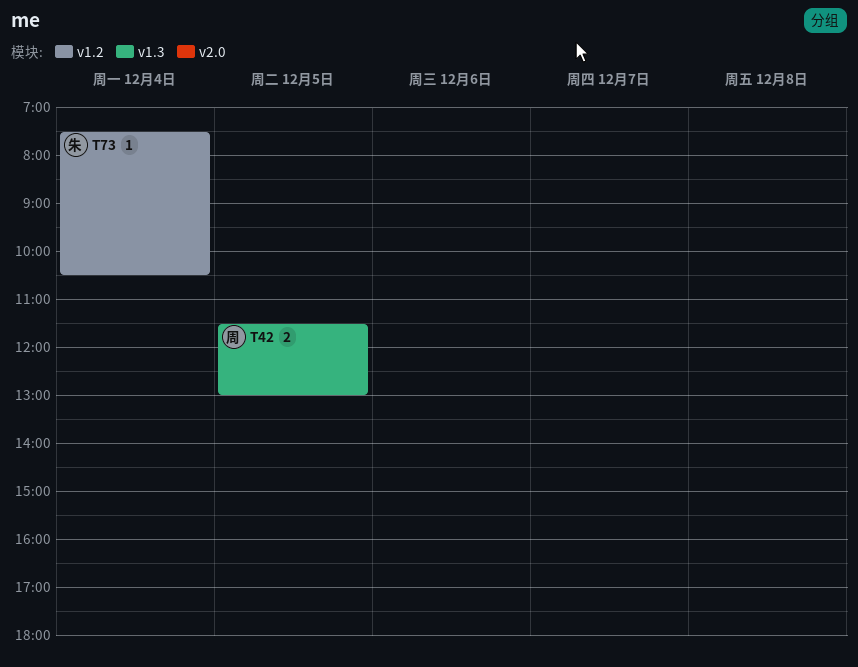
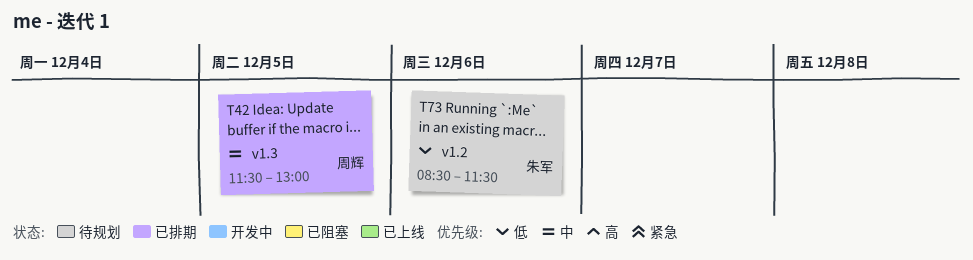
T73, day: Dec 4 -> Dec 6
T73, begins: 07:30 -> 08:30
T73, ends: 10:30 -> 11:30

